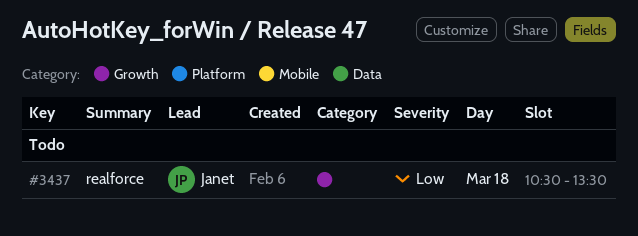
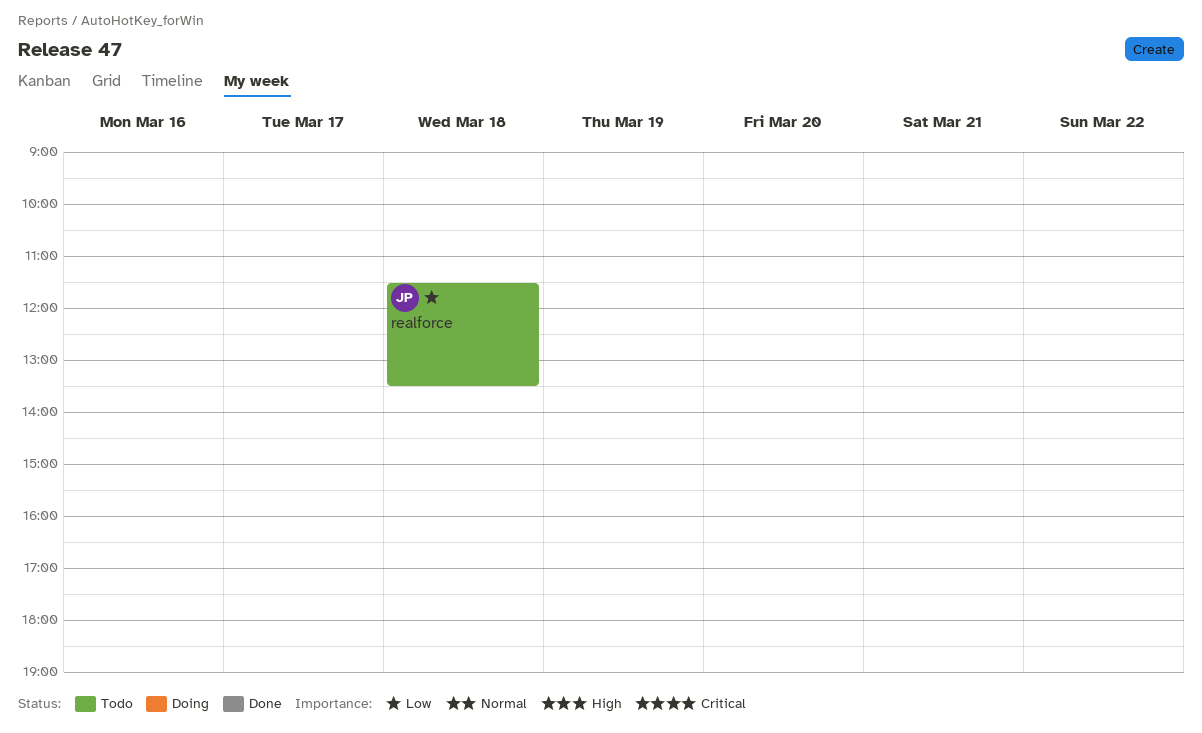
realforce, begins: 10:30 -> 11:30

